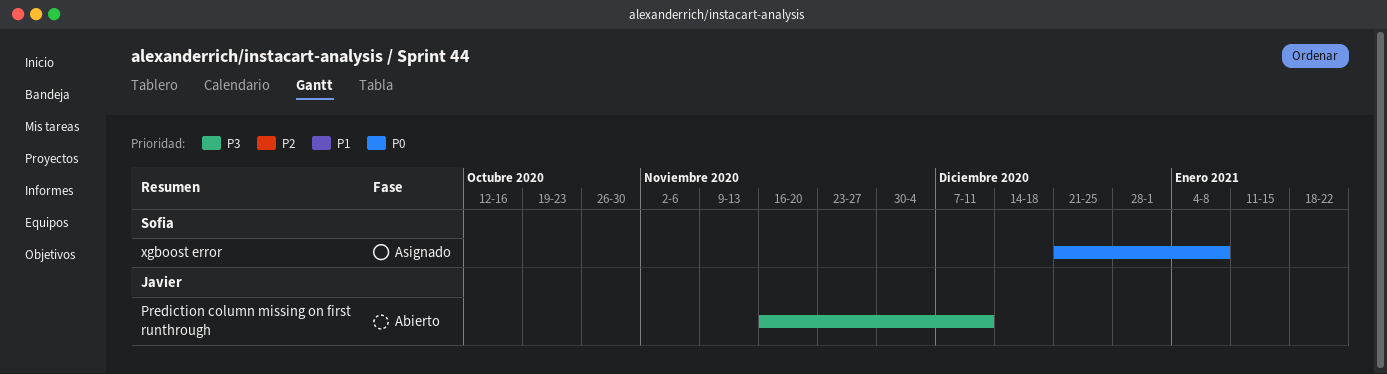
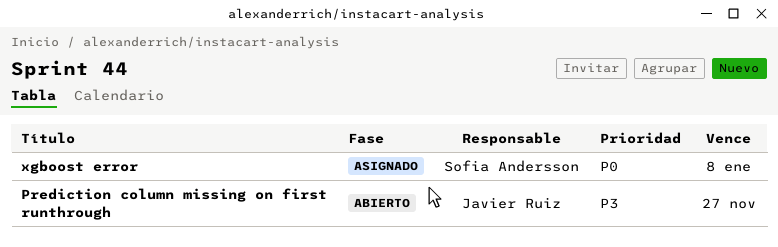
Prediction column missing on first runthrough, due: Dec 11 -> Nov 27

